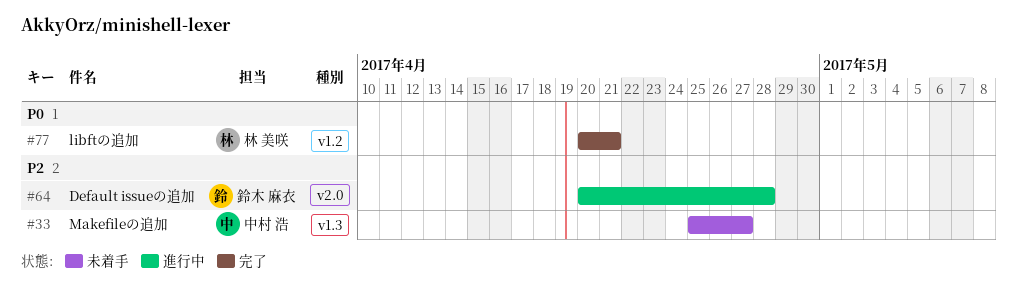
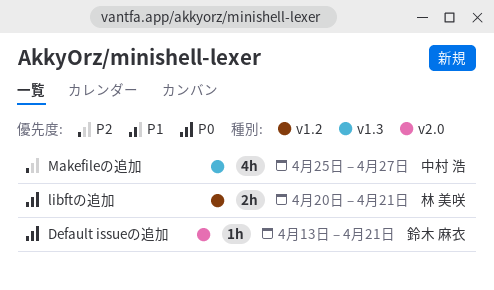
Default issueの追加, priority: P2 -> P0
Default issueの追加, start: Apr 20 -> Apr 13
Default issueの追加, due: Apr 28 -> Apr 21

